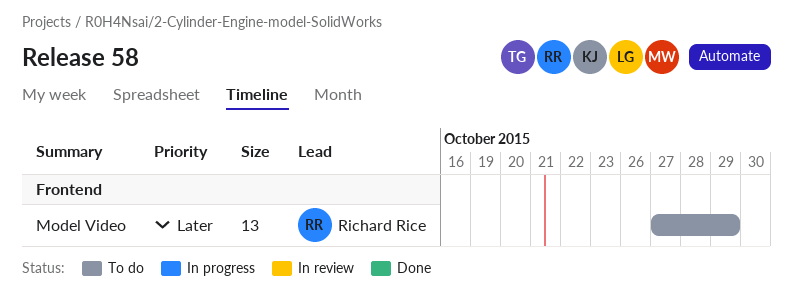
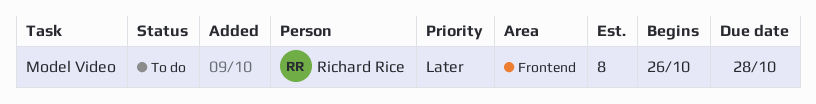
Model Video, estimate: 13 -> 8
Model Video, start: Oct 27 -> Oct 26
Model Video, due: Oct 29 -> Oct 28

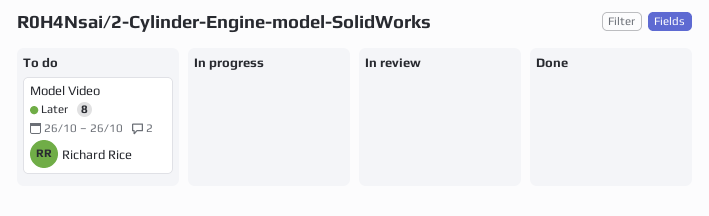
Model Video, due: Oct 28 -> Oct 26

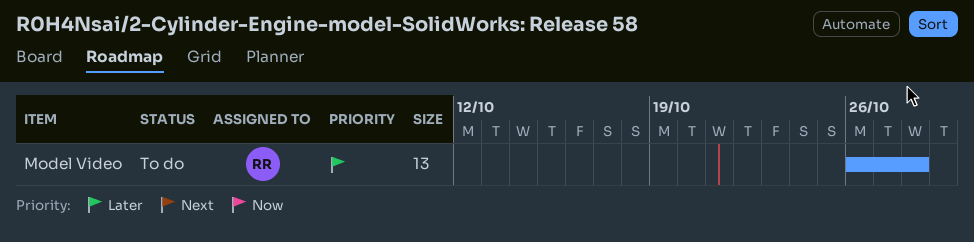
Model Video, estimate: 8 -> 13
Model Video, due: Oct 26 -> Oct 28

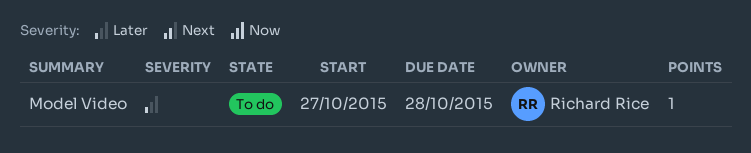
Model Video, estimate: 13 -> 1
Model Video, start: Oct 26 -> Oct 27

